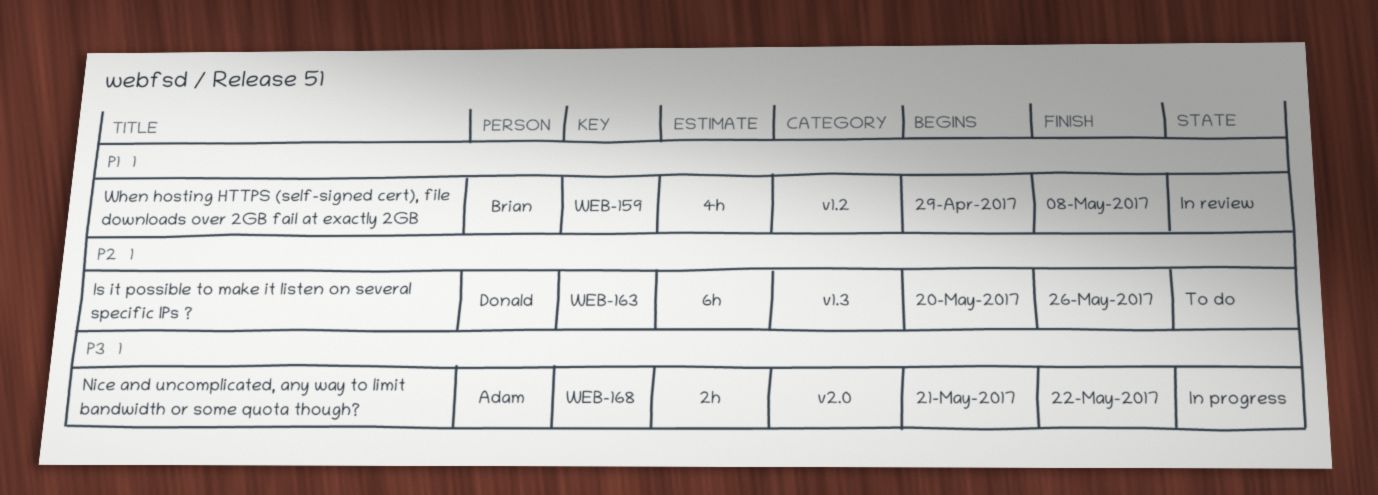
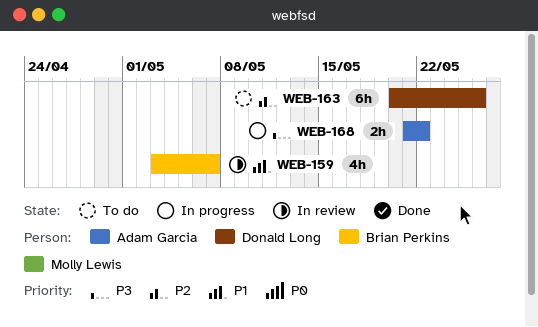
WEB-159, start: Apr 29 -> May 3
WEB-159, due: May 8 -> May 7

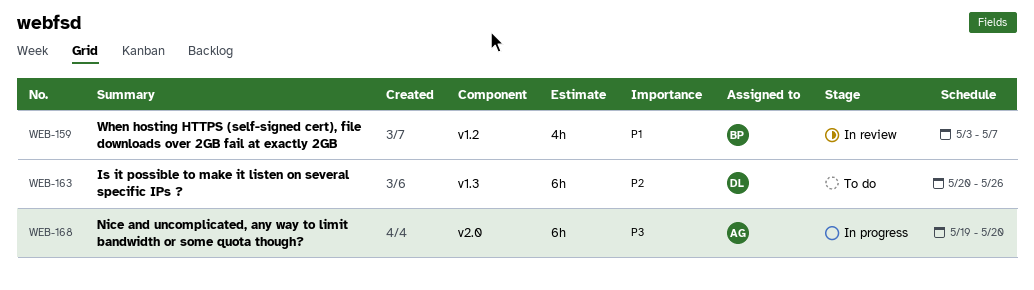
WEB-168, estimate: 2h -> 6h
WEB-168, start: May 21 -> May 19
WEB-168, due: May 22 -> May 20

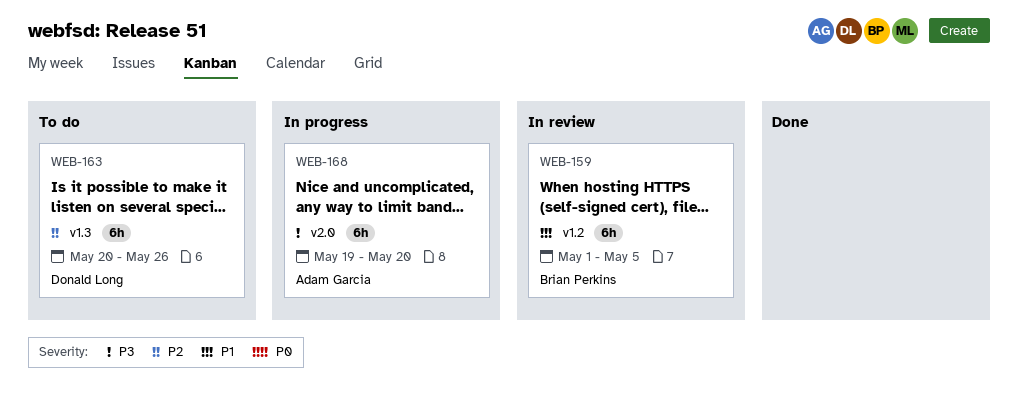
WEB-159, estimate: 4h -> 6h
WEB-159, start: May 3 -> May 1
WEB-159, due: May 7 -> May 5

